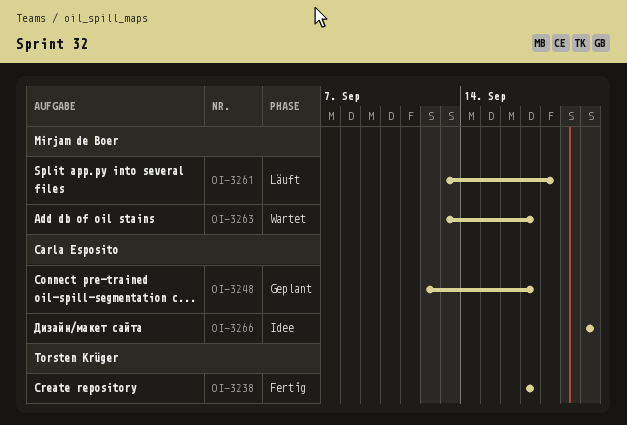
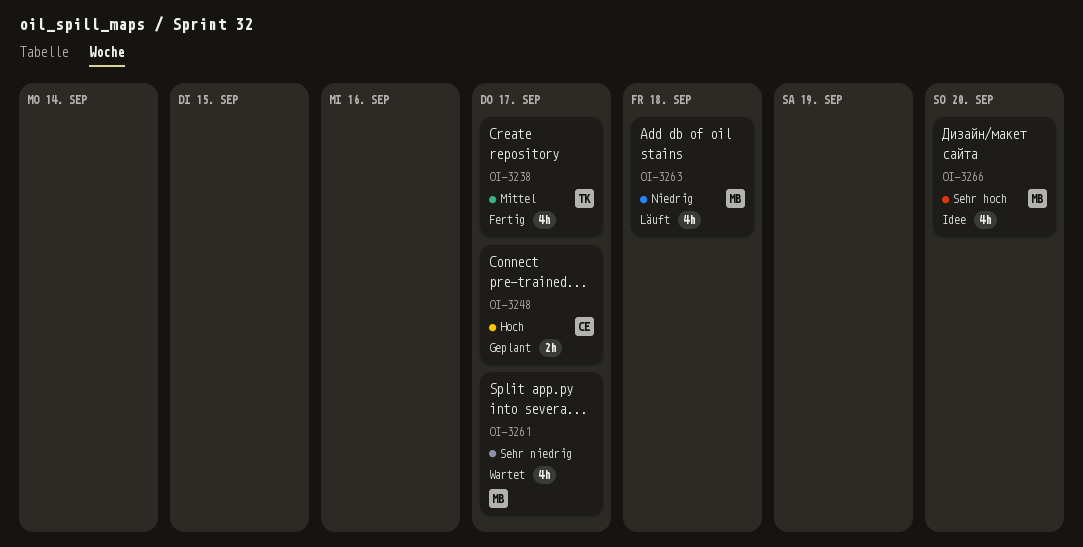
OI-3261, status: Läuft -> Wartet
OI-3261, due: Sep 18 -> Sep 17
OI-3263, status: Wartet -> Läuft
OI-3263, due: Sep 17 -> Sep 18
OI-3266, owner: Carla Esposito -> Mirjam de Boer

